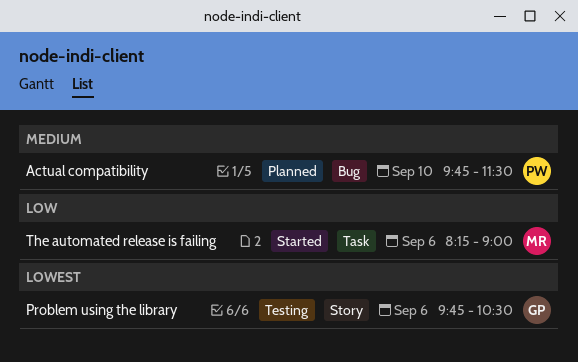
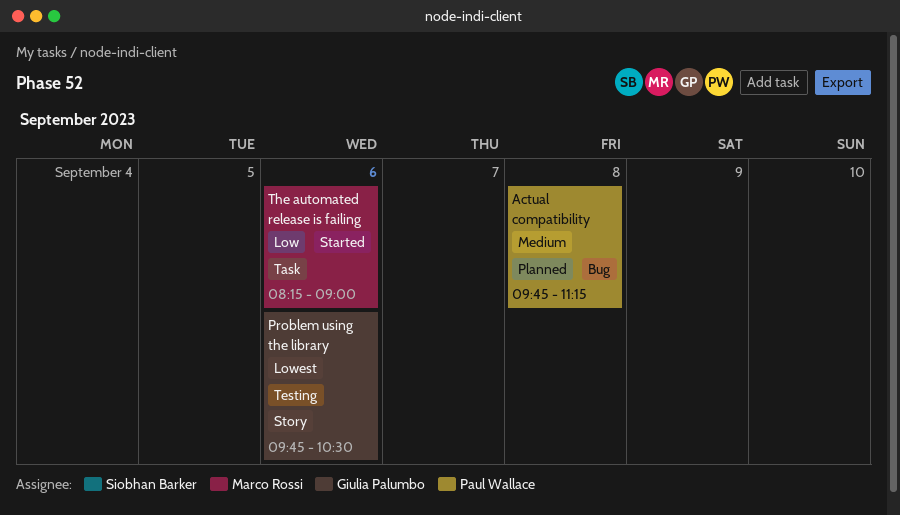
Actual compatibility, day: Sep 10 -> Sep 8
Actual compatibility, ends: 11:30 -> 11:15

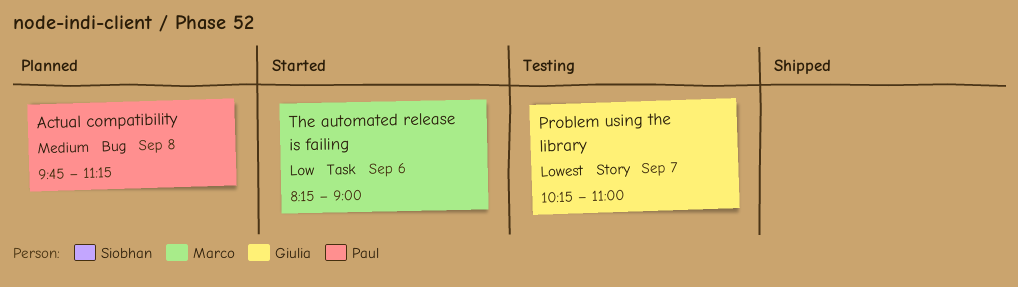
Problem using the library, day: Sep 6 -> Sep 7
Problem using the library, begins: 09:45 -> 10:15
Problem using the library, ends: 10:30 -> 11:00

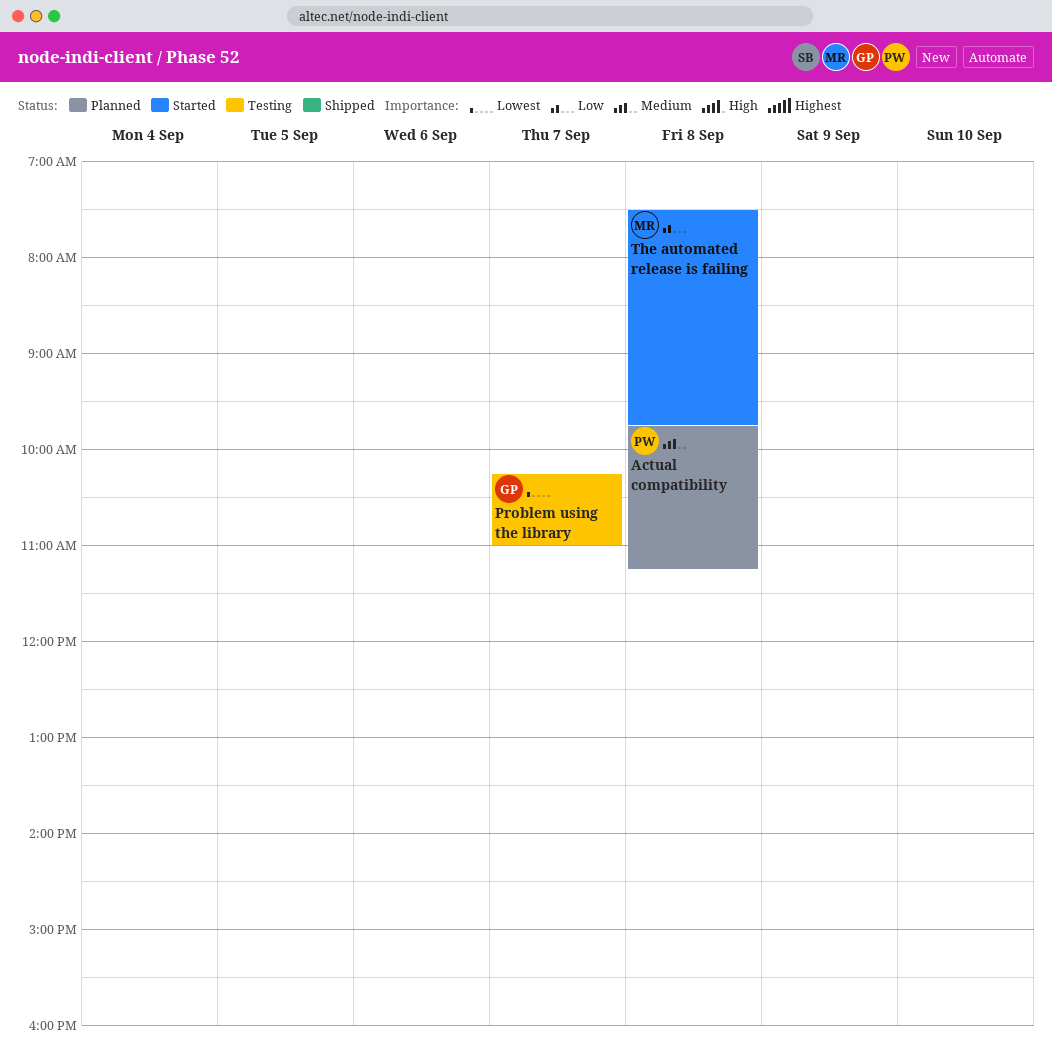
The automated release is failing, day: Sep 6 -> Sep 8
The automated release is failing, begins: 08:15 -> 07:30
The automated release is failing, ends: 09:00 -> 09:45

